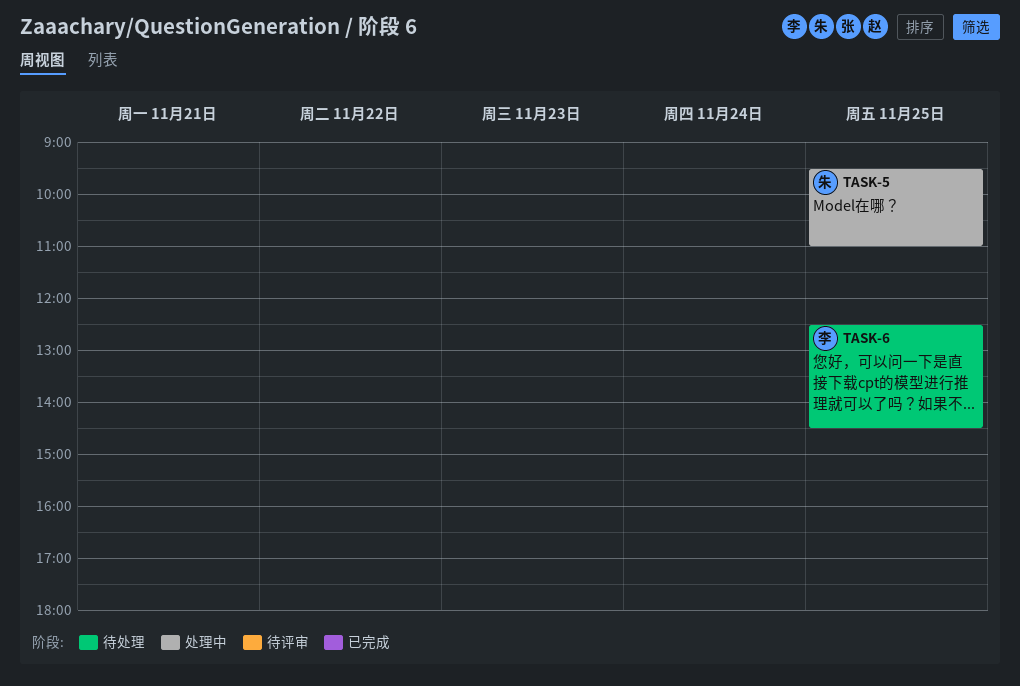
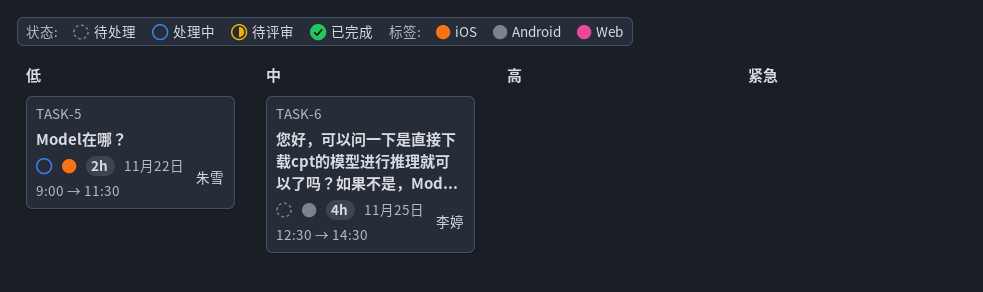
TASK-5, day: Nov 25 -> Nov 22
TASK-5, begins: 09:30 -> 09:00
TASK-5, ends: 11:00 -> 11:30

